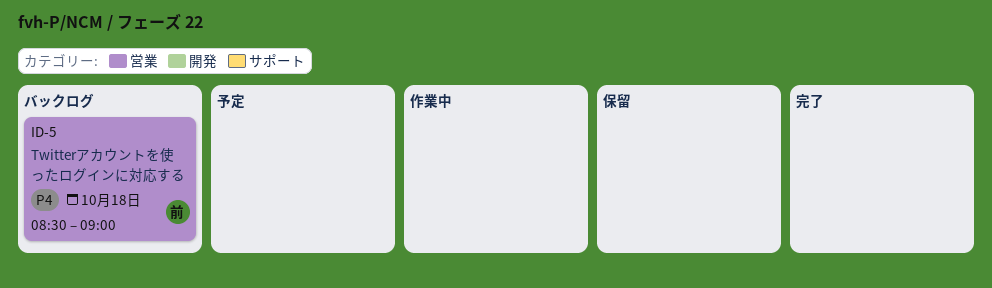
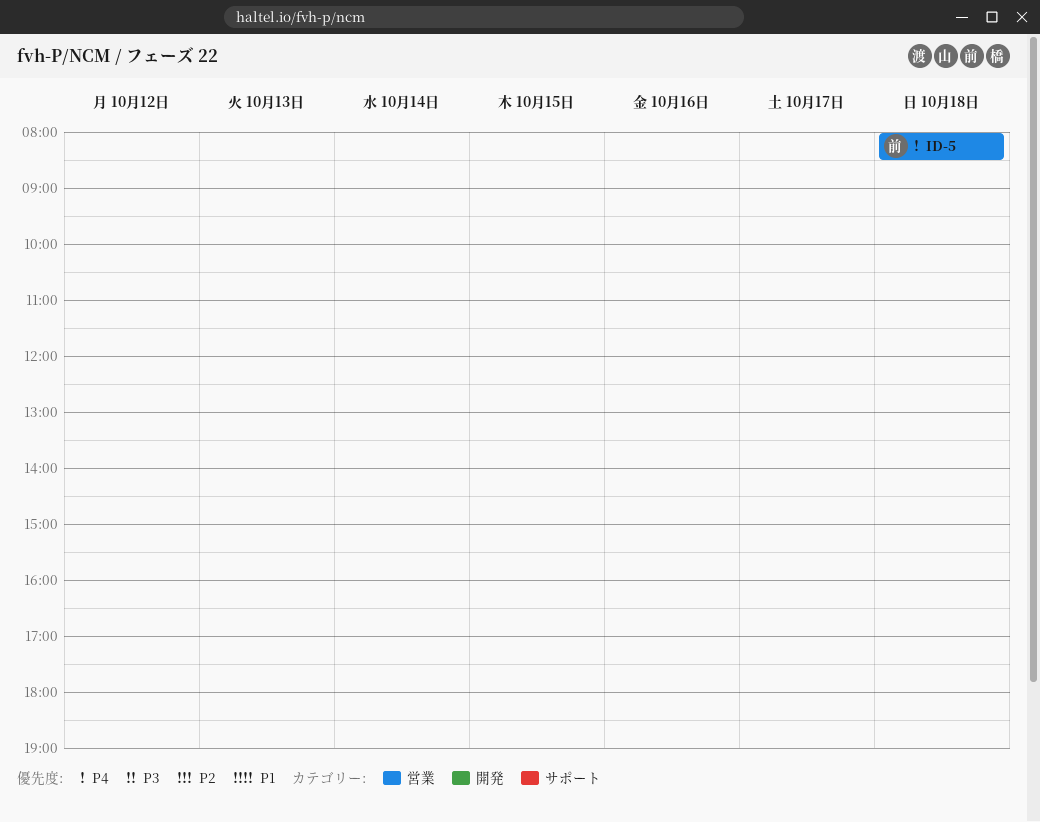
ID-5, begins: 08:30 -> 08:00
ID-5, ends: 09:00 -> 08:30

